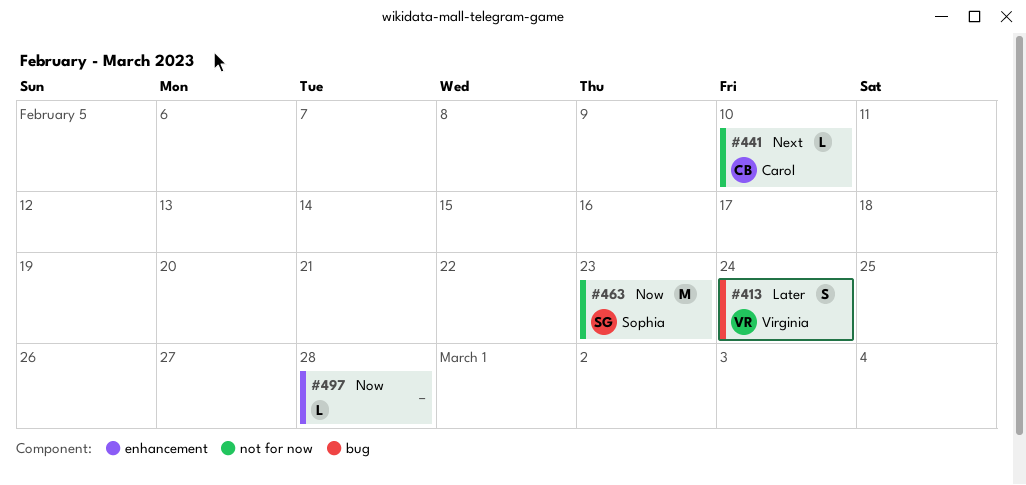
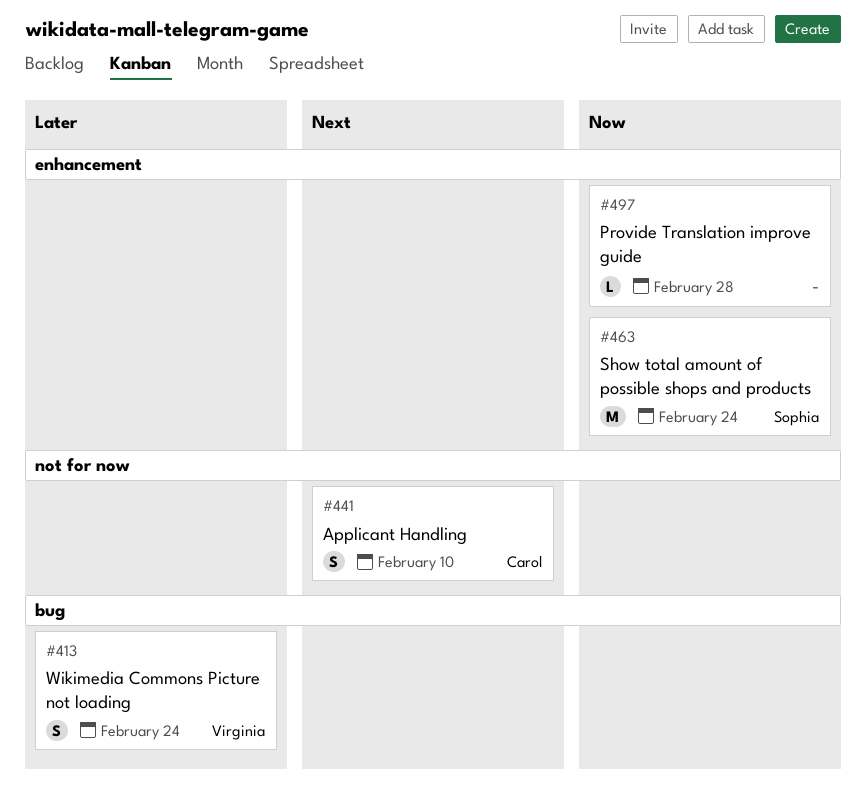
#441, estimate: L -> S
#463, label: not for now -> enhancement
#463, due: Feb 23 -> Feb 24

